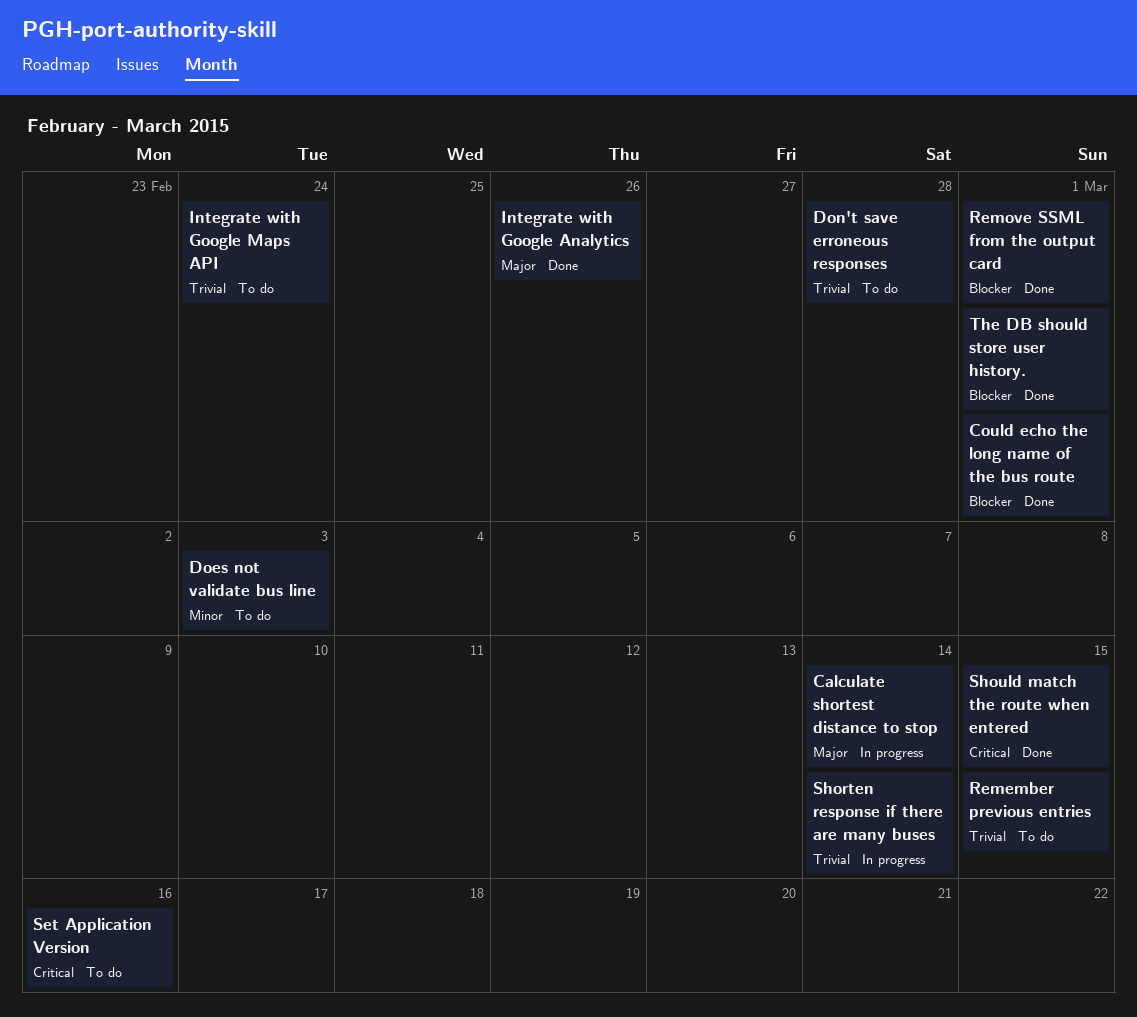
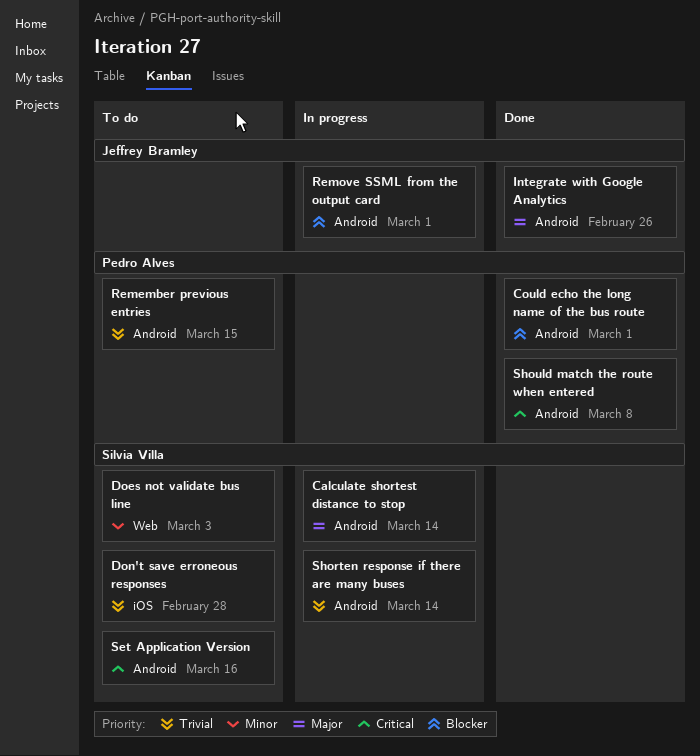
Integrate with Google Maps API: present -> none
Remove SSML from the output card, status: Done -> In progress
Should match the route when entered, due: Mar 15 -> Mar 8
The DB should store user history.: present -> none

